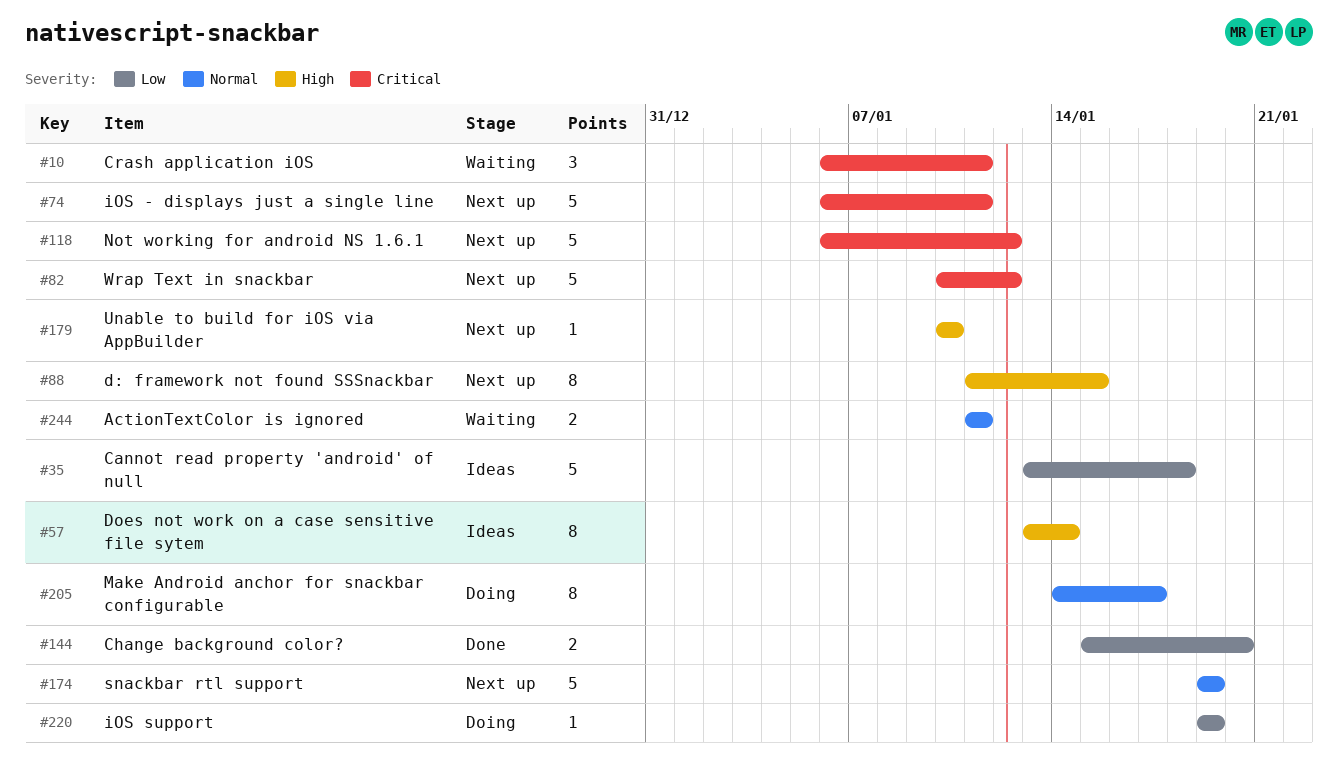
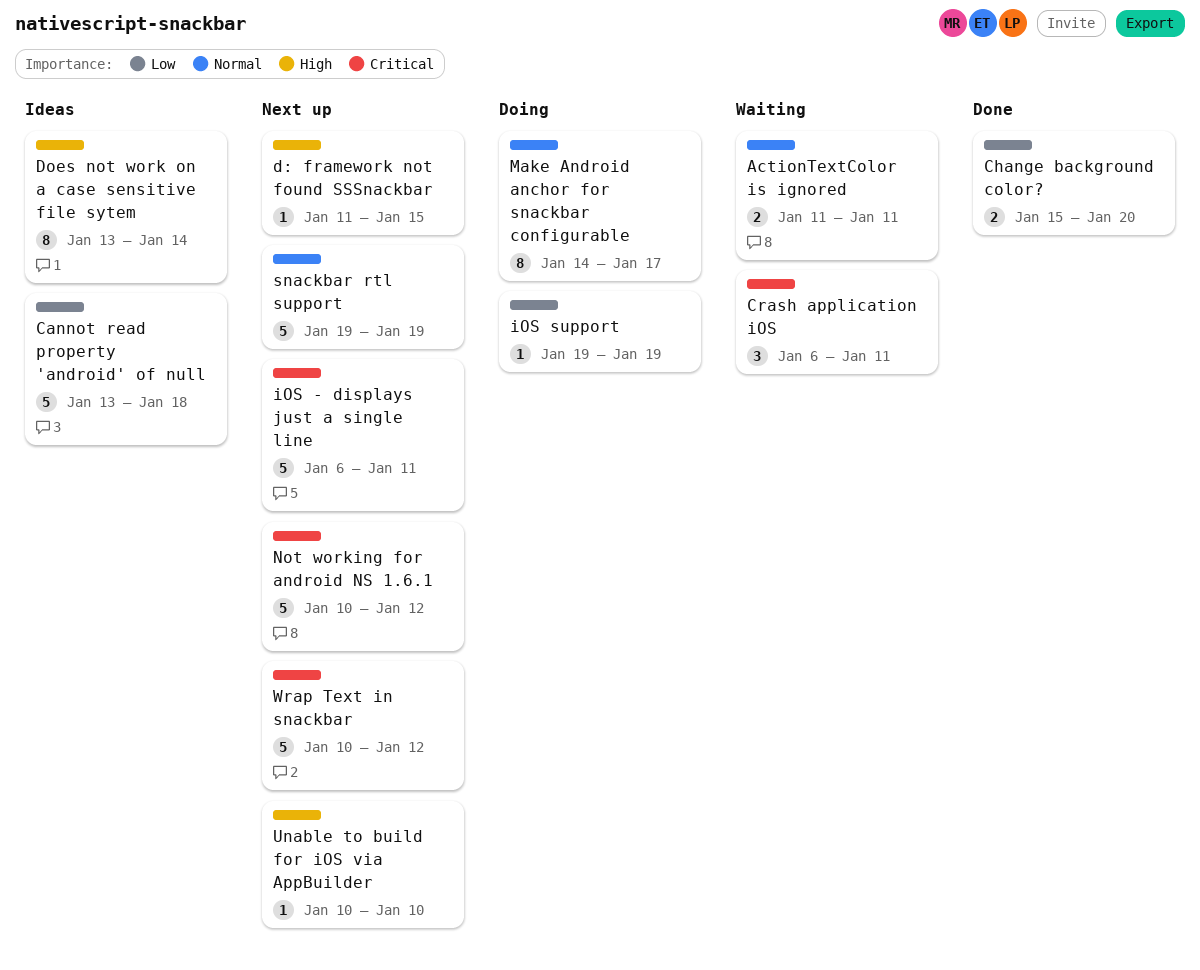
d: framework not found SSSnackbar, estimate: 8 -> 1
Not working for android NS 1.6.1, start: Jan 6 -> Jan 10

